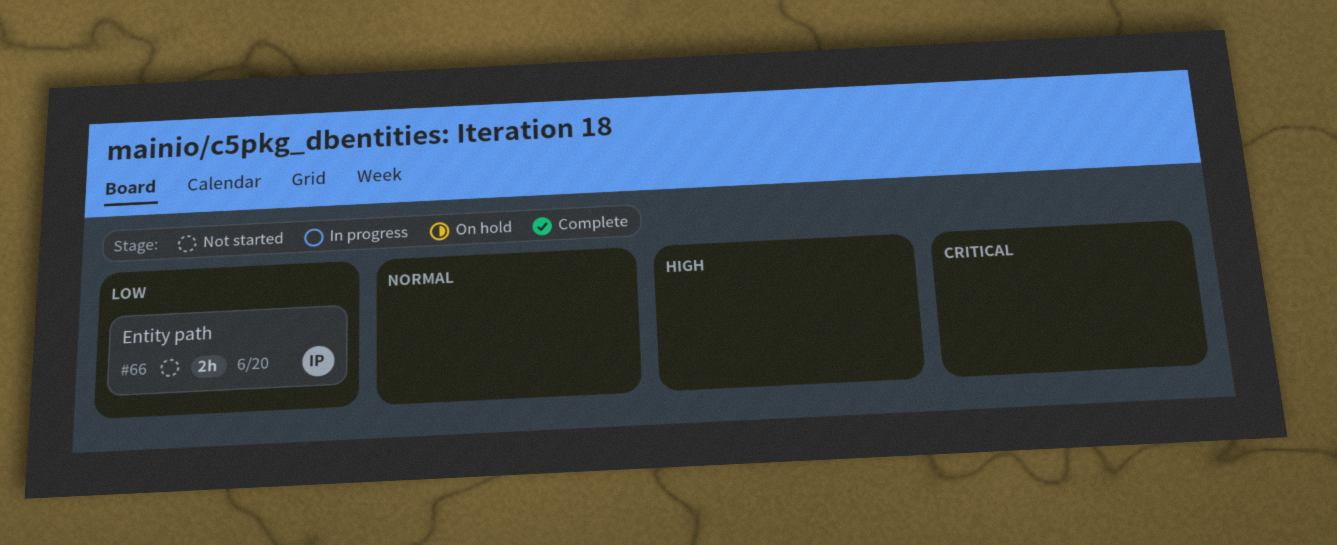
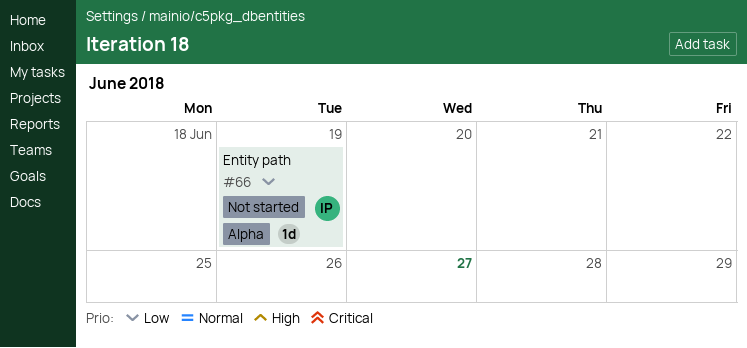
#66, estimate: 2h -> 1d
#66, due: Jun 20 -> Jun 19

